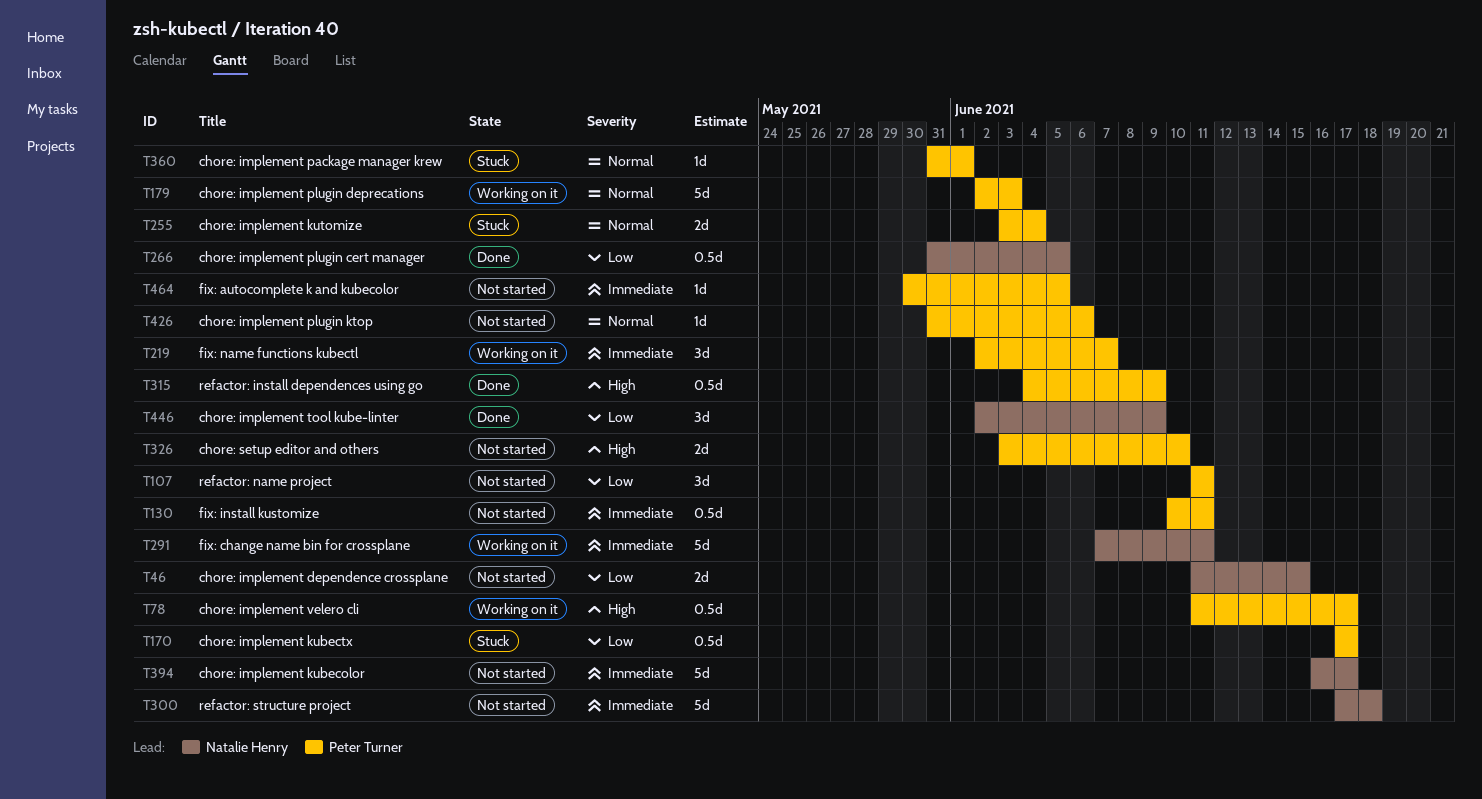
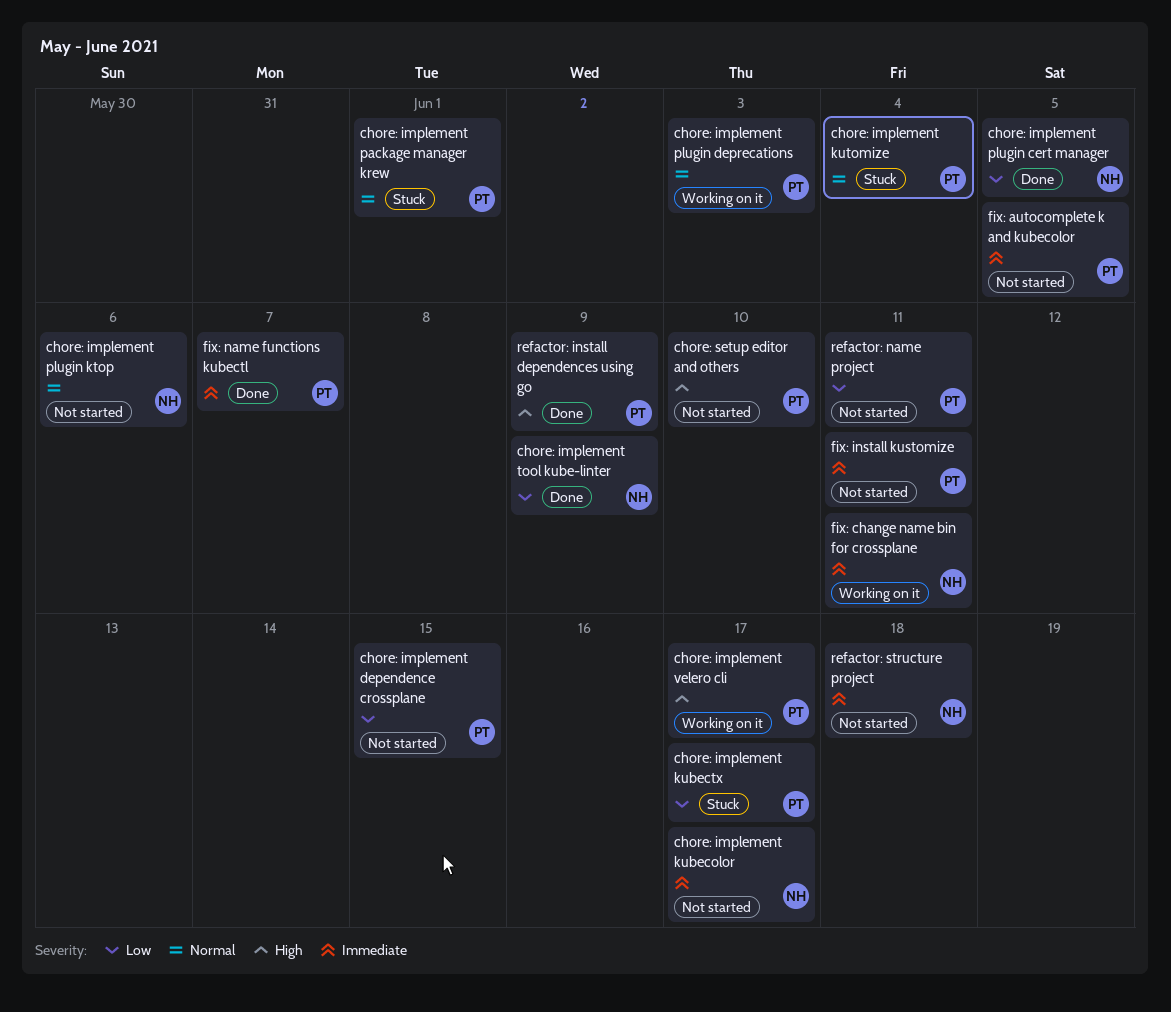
chore: implement dependence crossplane, owner: Natalie Henry -> Peter Turner
chore: implement plugin ktop, owner: Peter Turner -> Natalie Henry
fix: name functions kubectl, status: Working on it -> Done

